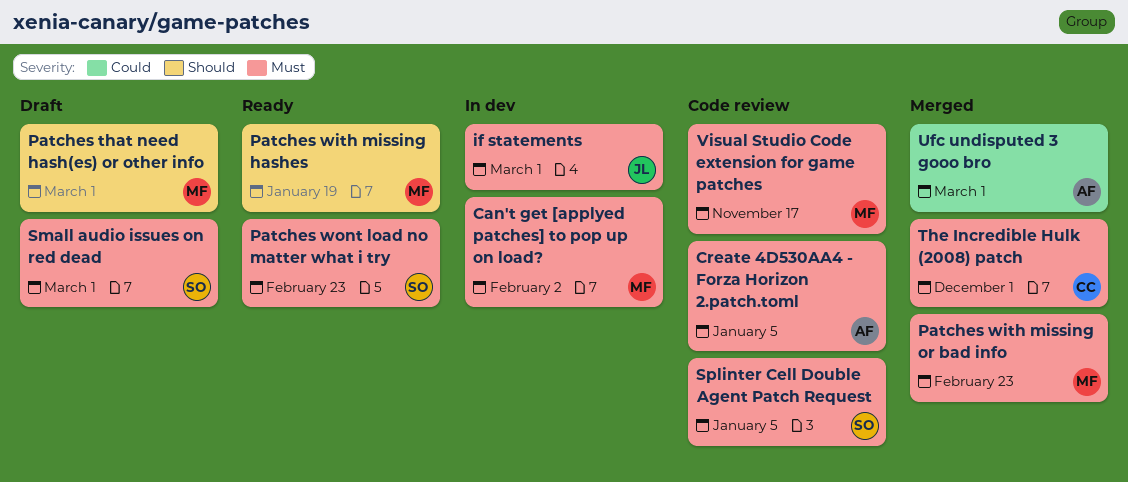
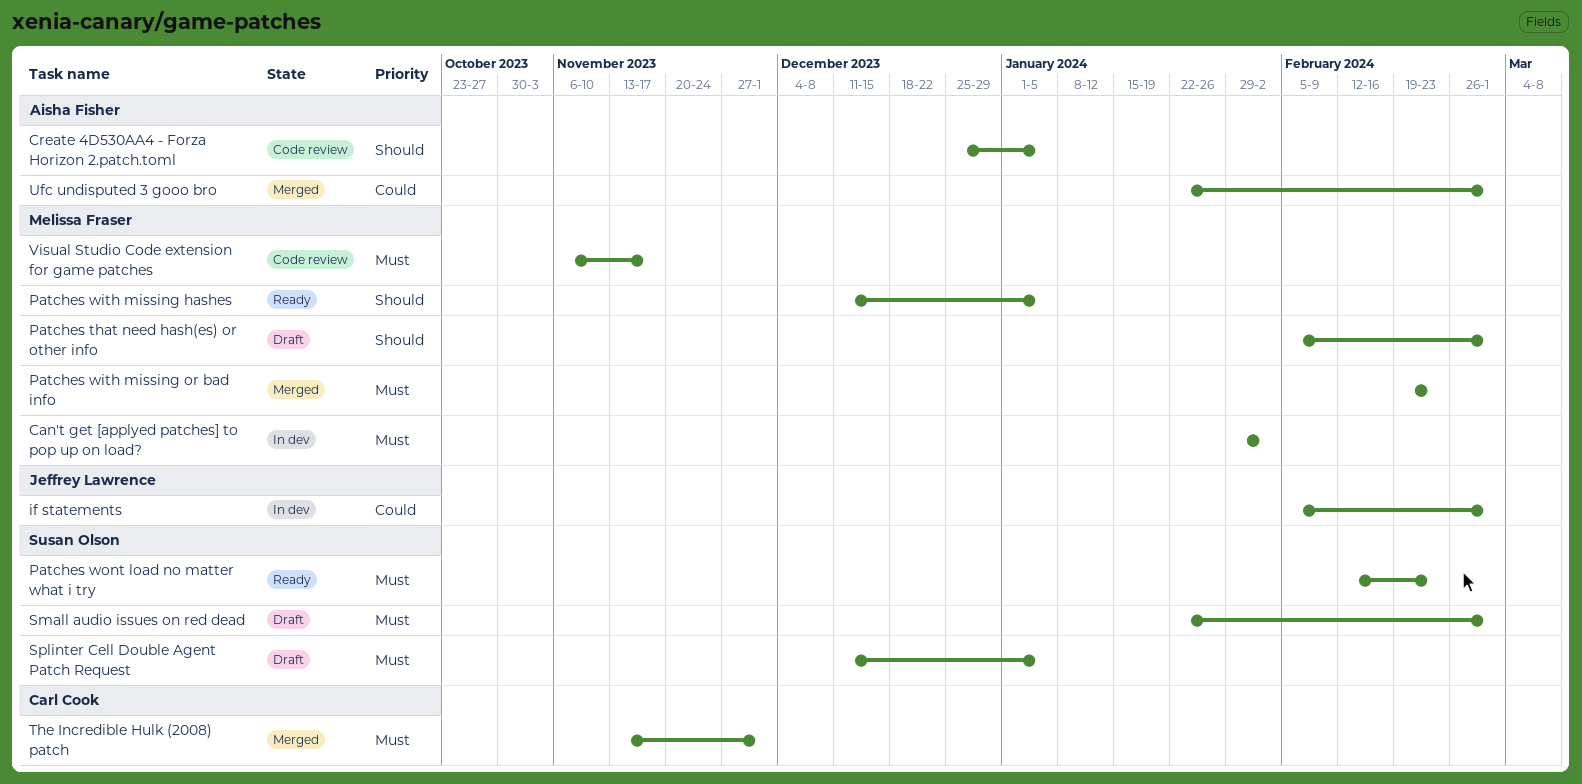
Create 4D530AA4 - Forza Horizon 2.patch.toml, priority: Must -> Should
if statements, priority: Must -> Could
Patches with missing hashes, due: Jan 19 -> Jan 5
Splinter Cell Double Agent Patch Request, status: Code review -> Draft

